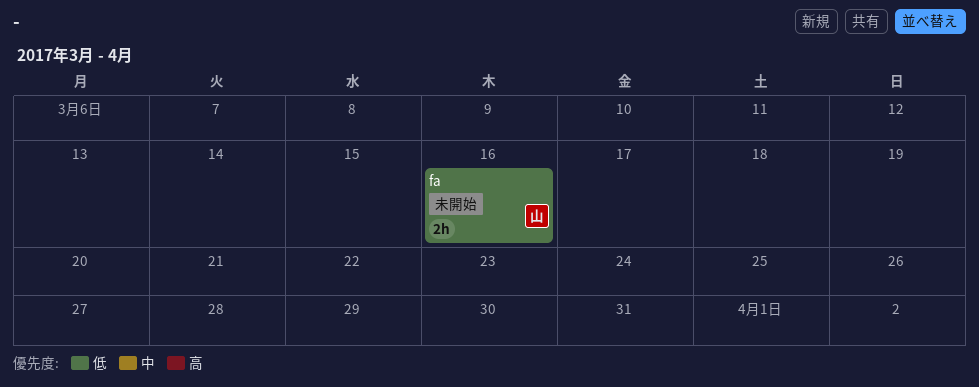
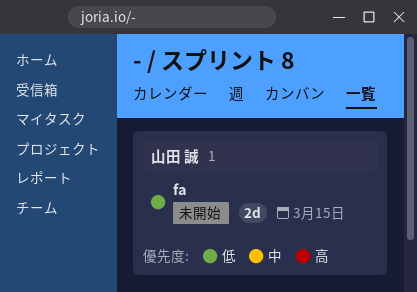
fa, estimate: 2h -> 2d
fa, due: Mar 16 -> Mar 15

